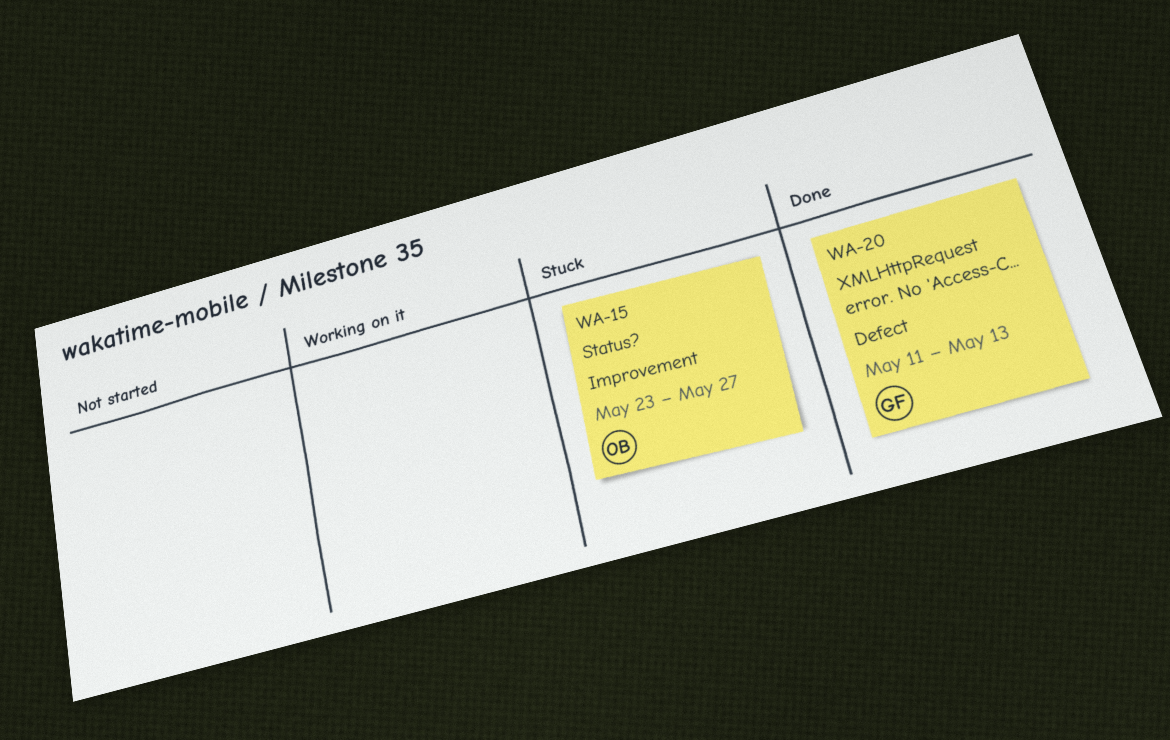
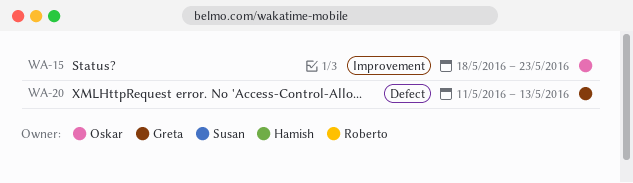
WA-15, start: May 23 -> May 18
WA-15, due: May 27 -> May 23

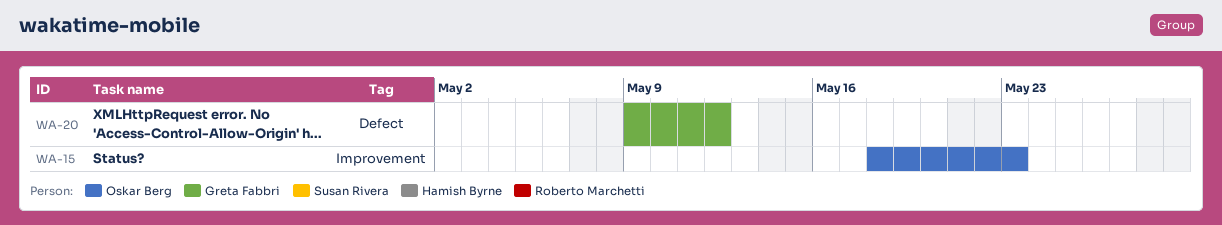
WA-20, start: May 11 -> May 9
WA-20, due: May 13 -> May 12

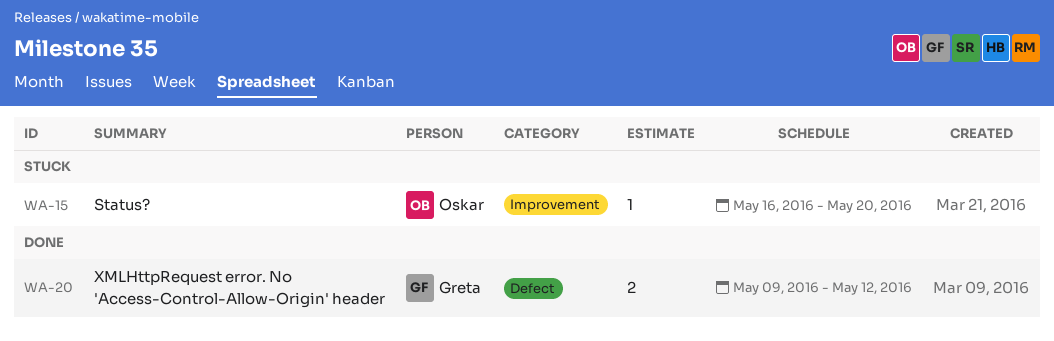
WA-15, start: May 18 -> May 16
WA-15, due: May 23 -> May 20

